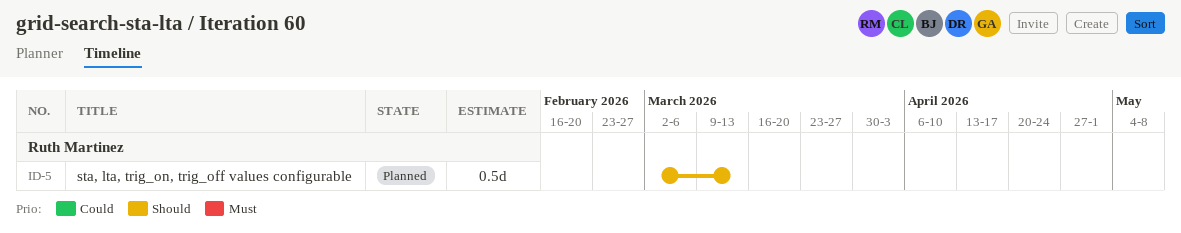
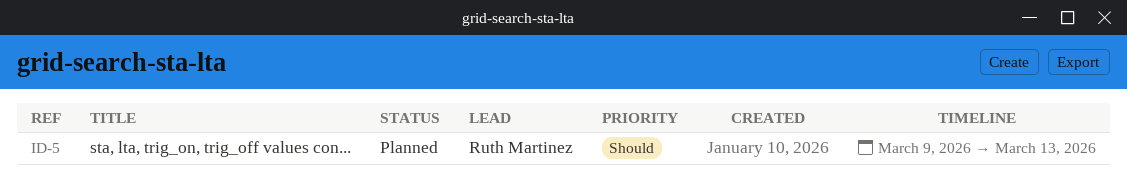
ID-5, start: Mar 2 -> Mar 9

